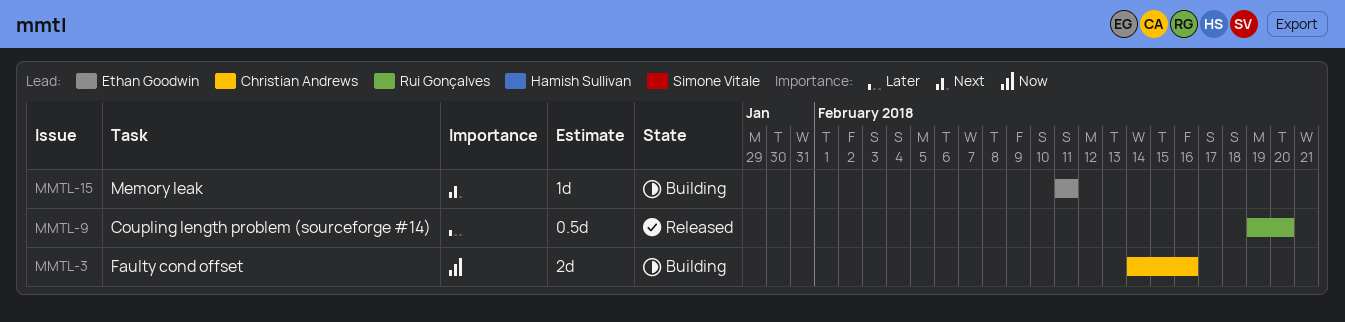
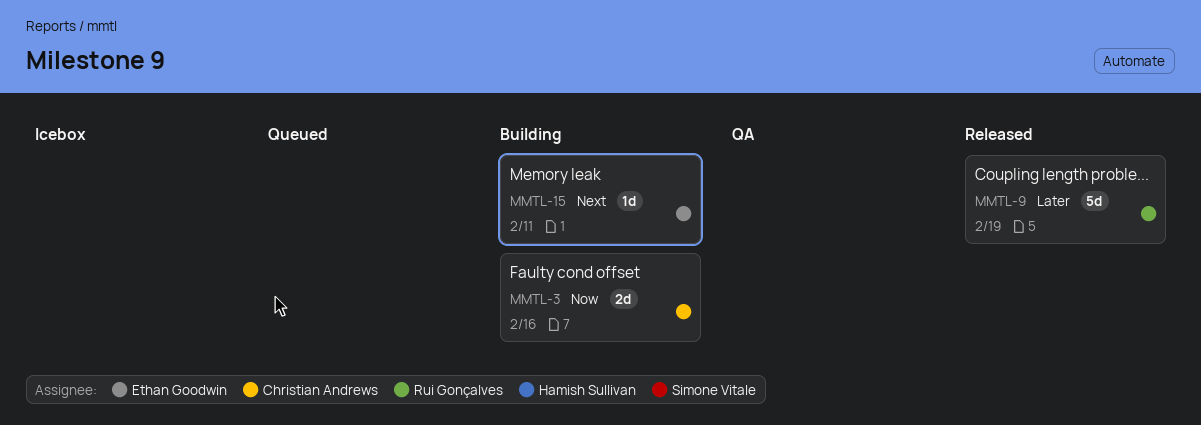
MMTL-9, estimate: 0.5d -> 5d
MMTL-9, due: Feb 20 -> Feb 19

